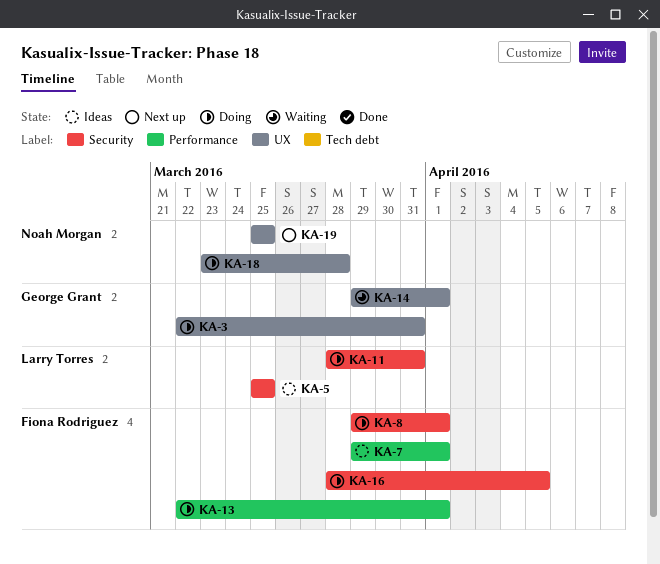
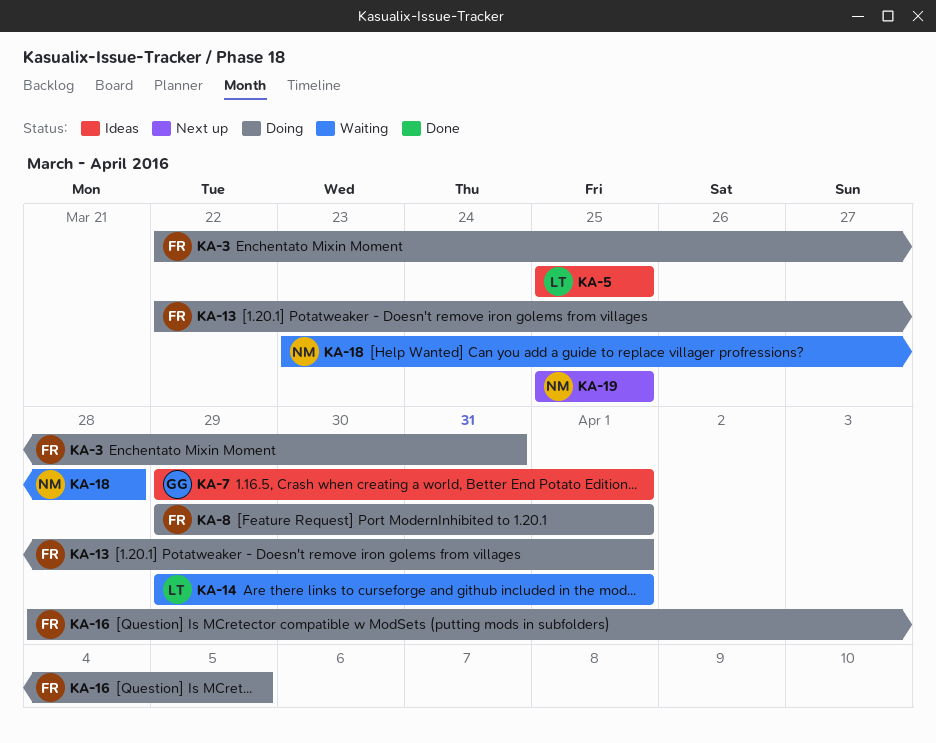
KA-3, owner: George Grant -> Fiona Rodriguez
KA-7, owner: Fiona Rodriguez -> George Grant
KA-11: present -> none
KA-14, owner: George Grant -> Larry Torres
KA-18, status: Doing -> Waiting

